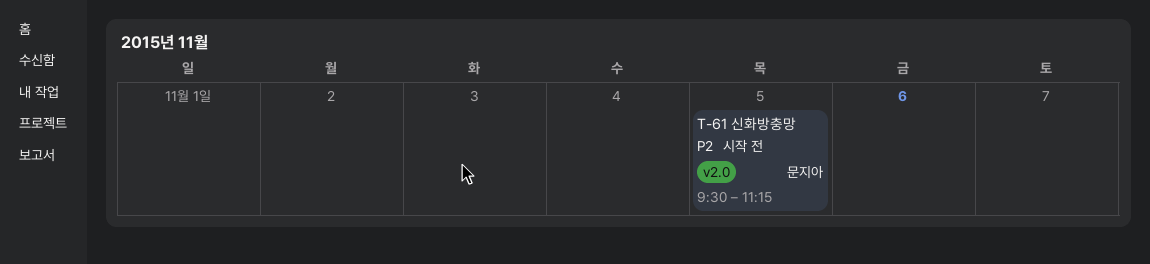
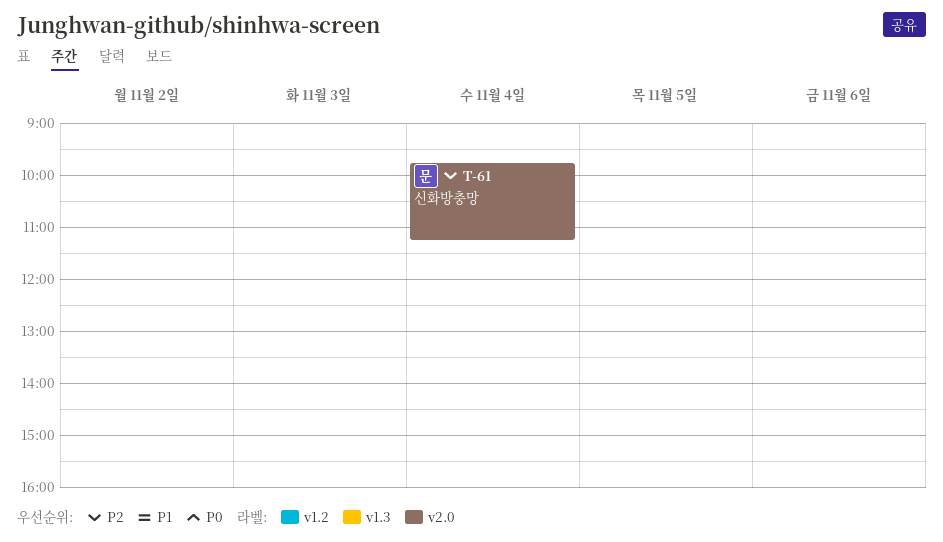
T-61, day: Nov 5 -> Nov 4
T-61, begins: 09:30 -> 09:45

